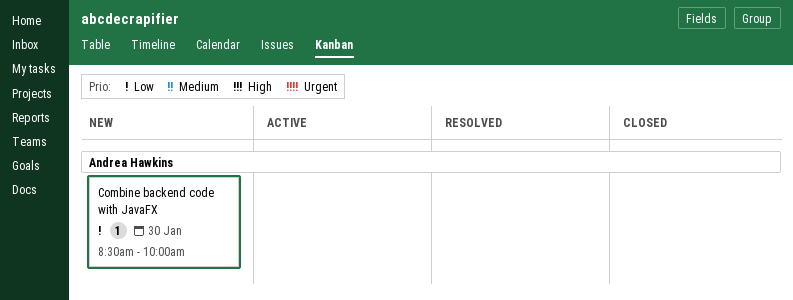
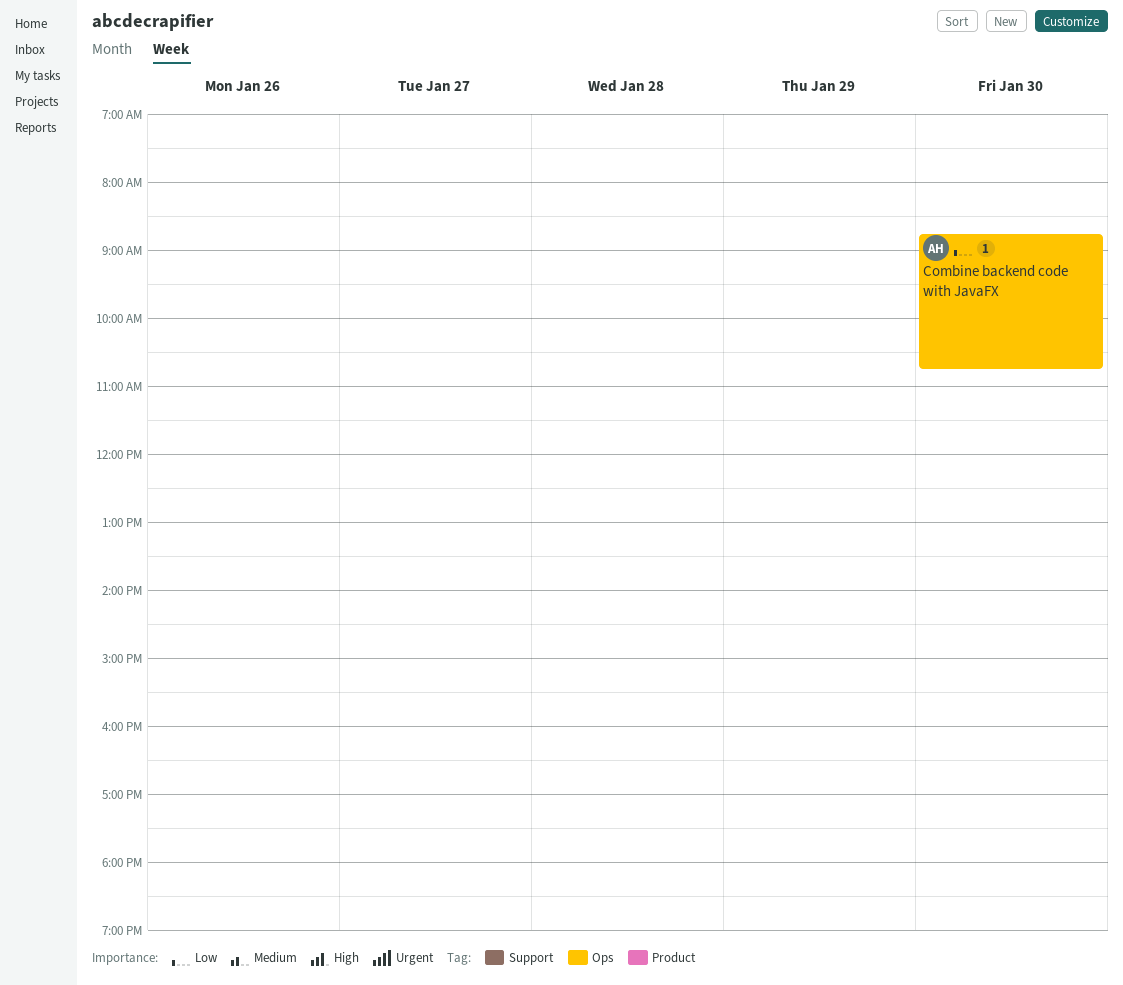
Combine backend code with JavaFX, begins: 08:30 -> 08:45
Combine backend code with JavaFX, ends: 10:00 -> 10:45

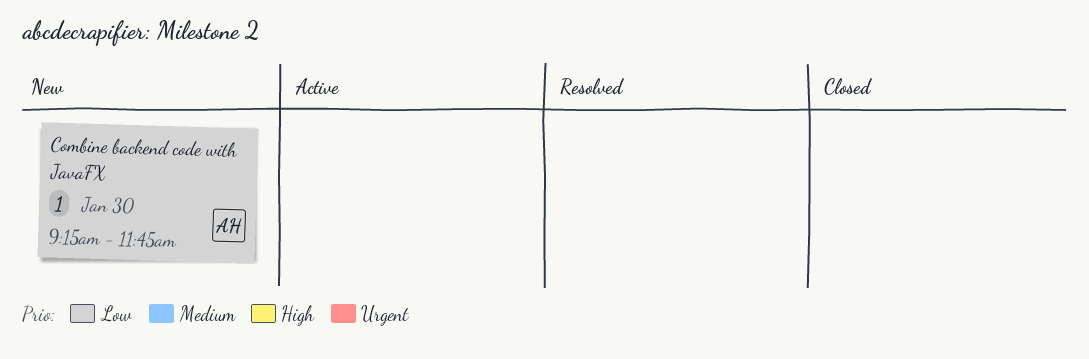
Combine backend code with JavaFX, begins: 08:45 -> 09:15
Combine backend code with JavaFX, ends: 10:45 -> 11:45

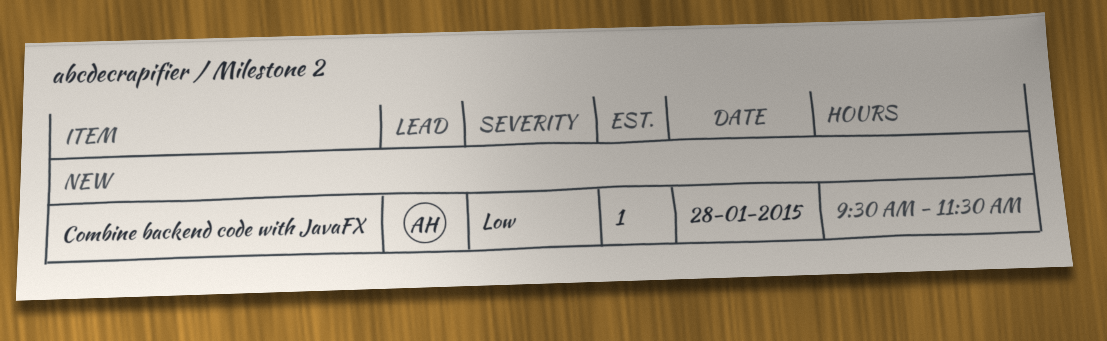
Combine backend code with JavaFX, day: Jan 30 -> Jan 28
Combine backend code with JavaFX, begins: 09:15 -> 09:30
Combine backend code with JavaFX, ends: 11:45 -> 11:30

